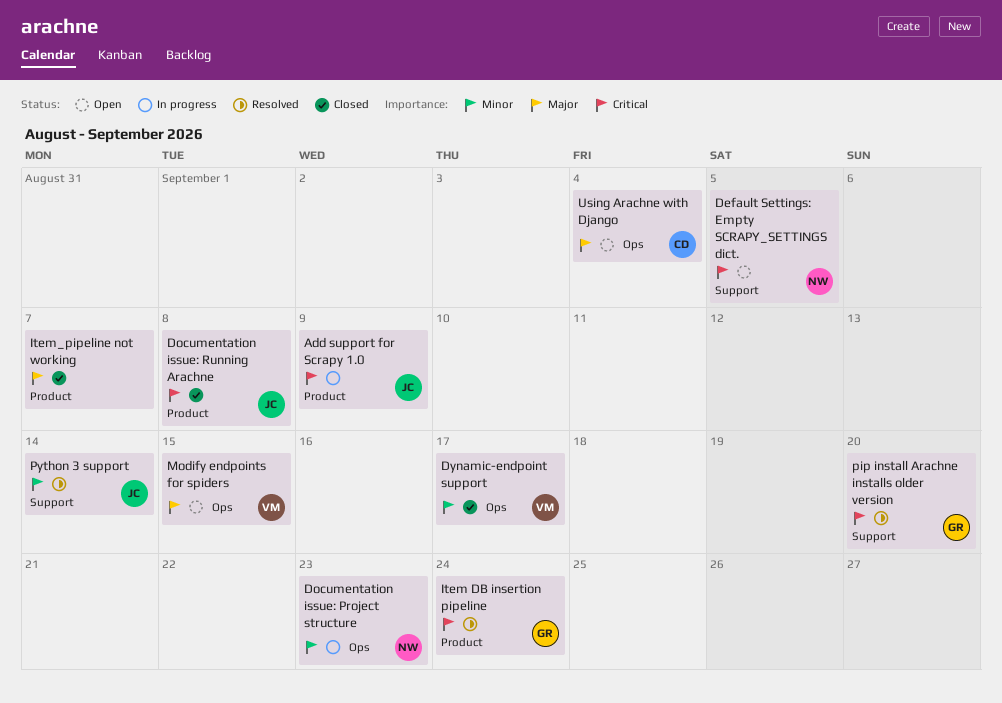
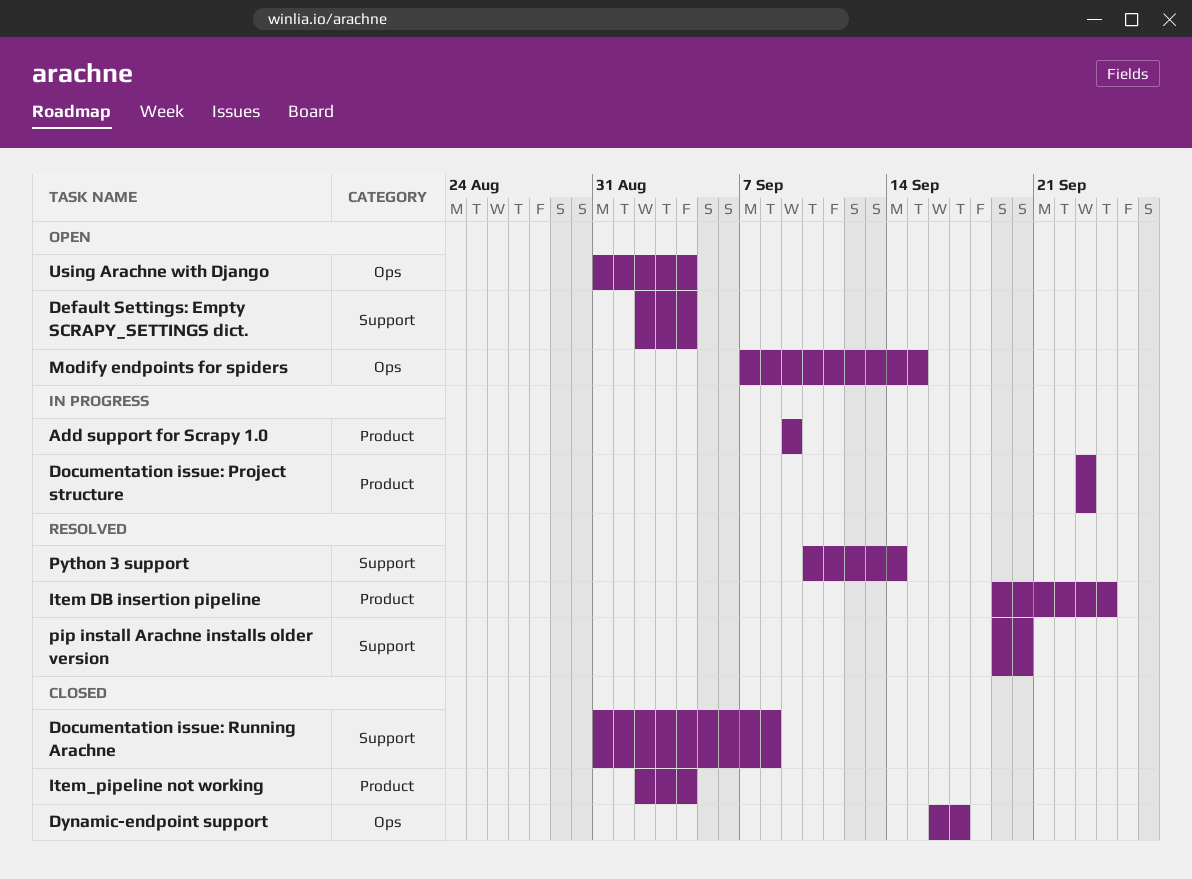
Default Settings: Empty SCRAPY_SETTINGS dict., due: Sep 5 -> Sep 4
Documentation issue: Project structure, label: Ops -> Product
Documentation issue: Running Arachne, label: Product -> Support
Item_pipeline not working, due: Sep 7 -> Sep 4

